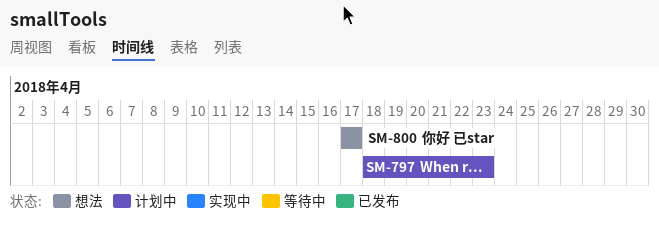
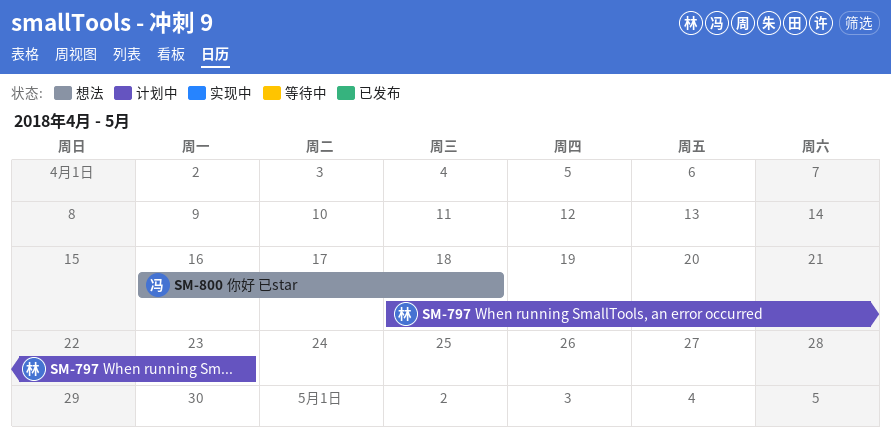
SM-800, start: Apr 17 -> Apr 16
SM-800, due: Apr 17 -> Apr 18

